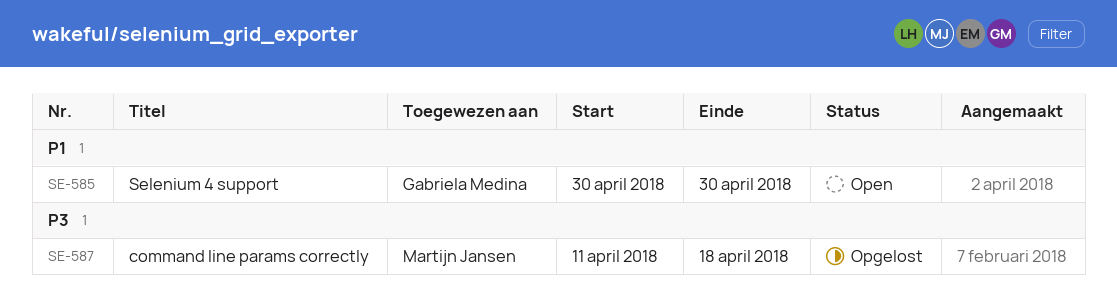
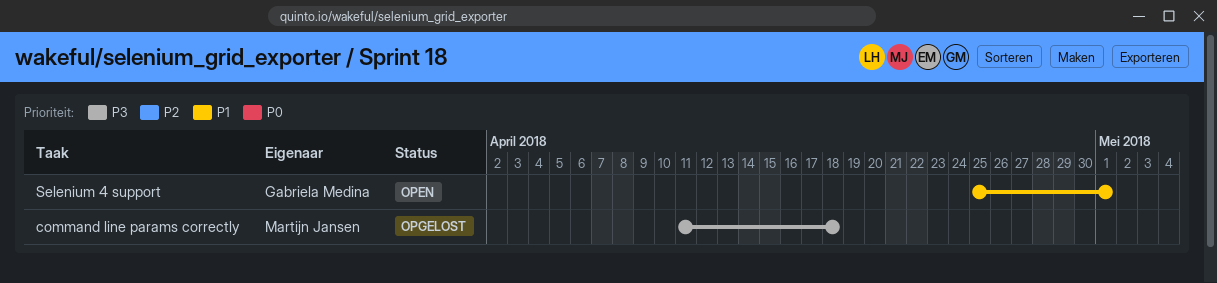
Selenium 4 support, start: Apr 30 -> Apr 25
Selenium 4 support, due: Apr 30 -> May 1

